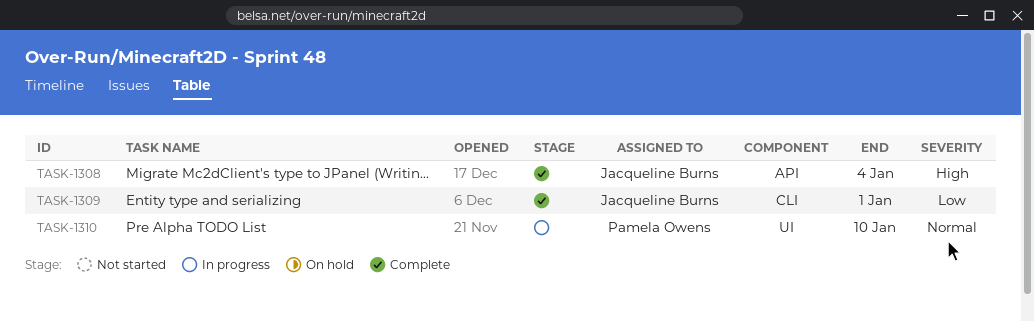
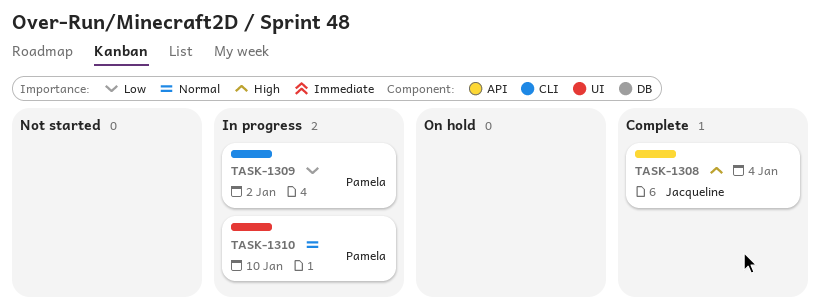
TASK-1309, status: Complete -> In progress
TASK-1309, owner: Jacqueline Burns -> Pamela Owens
TASK-1309, due: Jan 1 -> Jan 2

